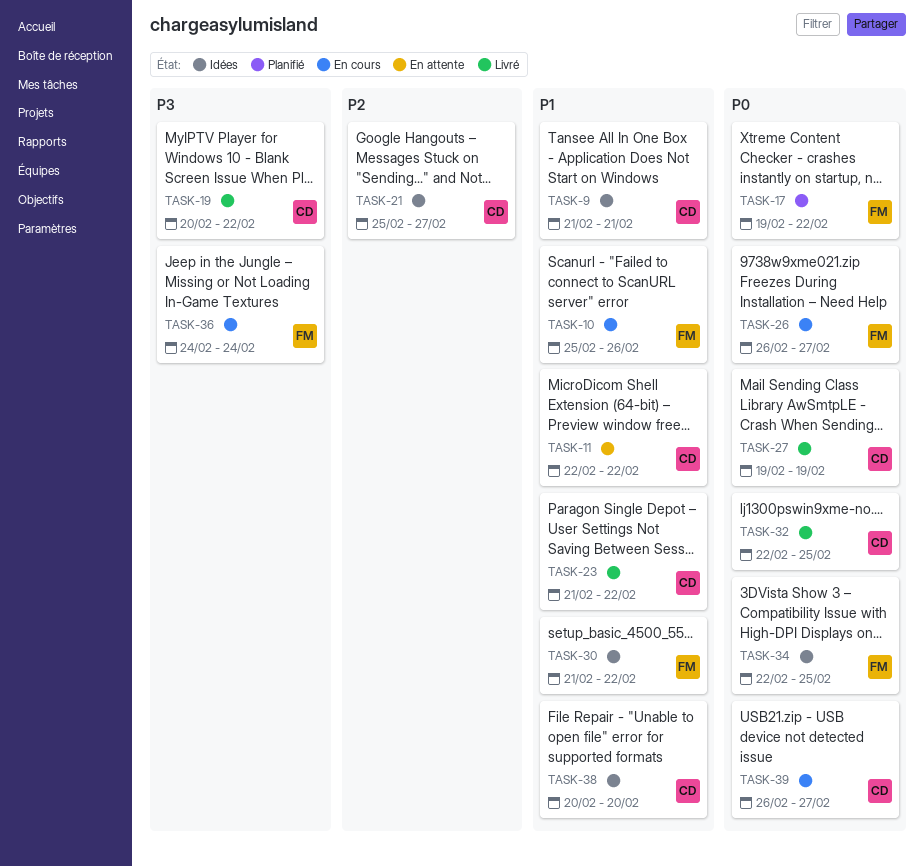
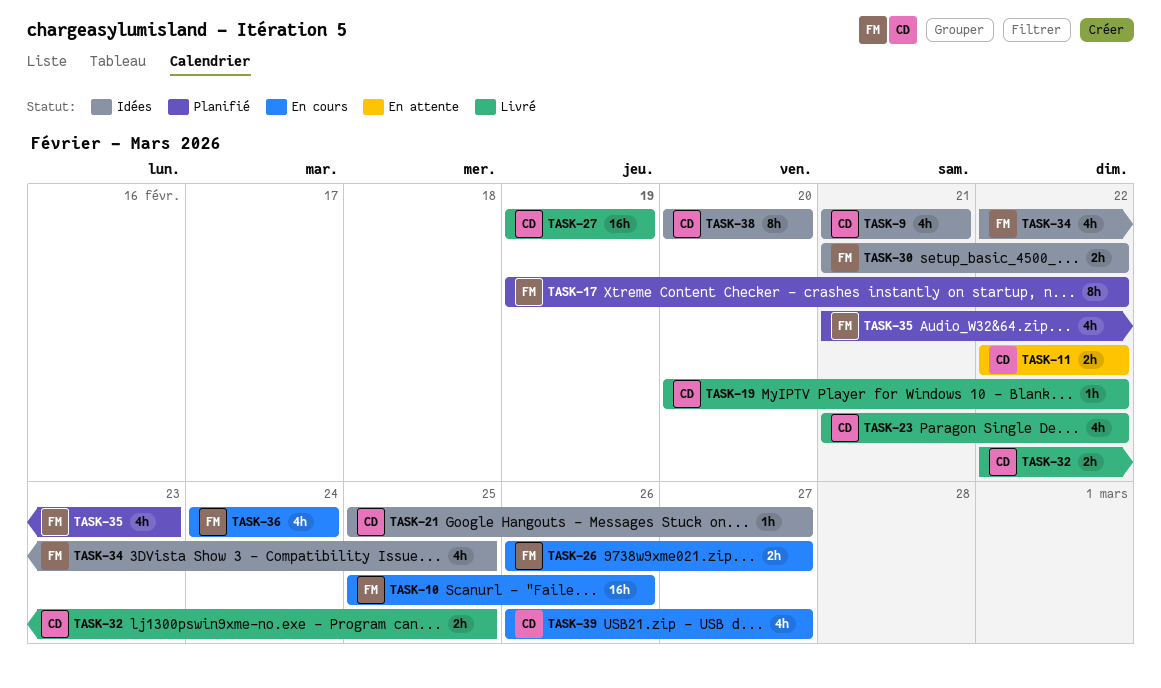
TASK-35: none -> present

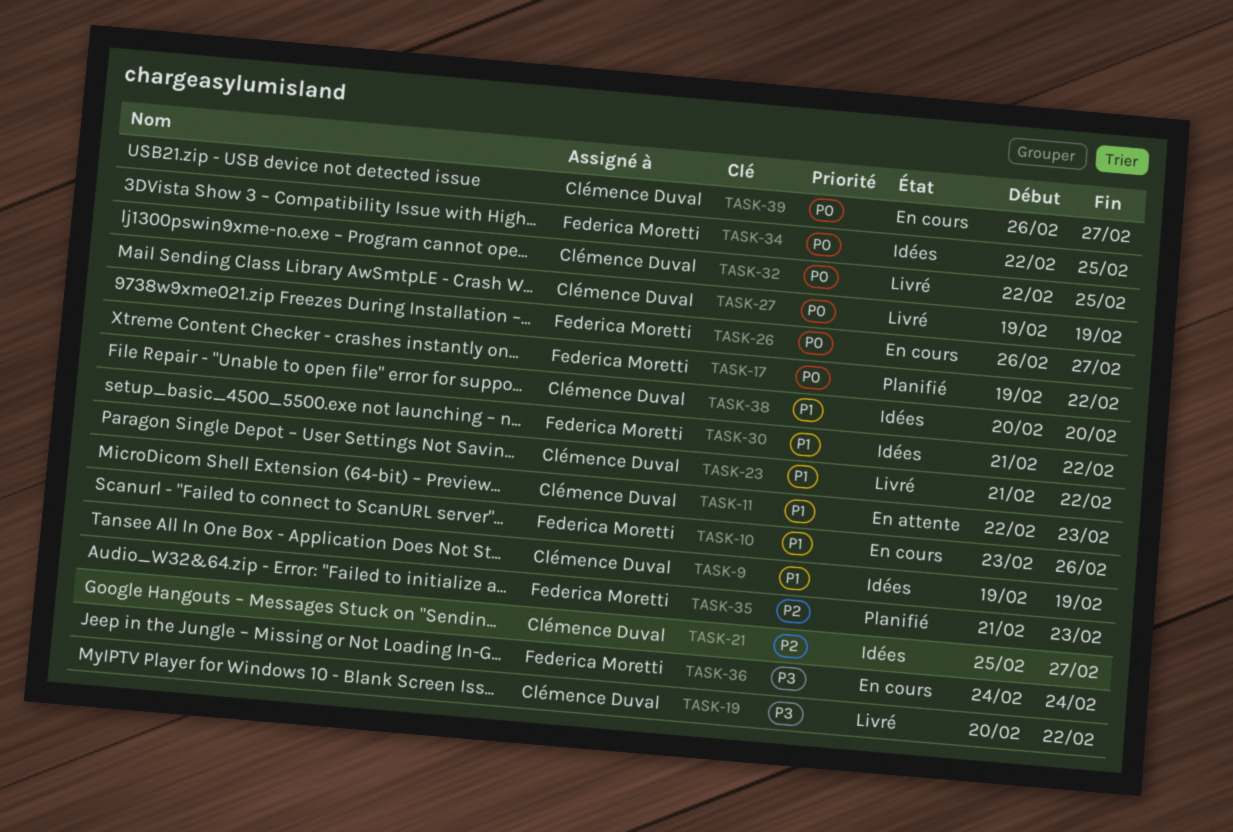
TASK-9, start: Feb 21 -> Feb 19
TASK-9, due: Feb 21 -> Feb 19
TASK-10, start: Feb 25 -> Feb 23
TASK-11, due: Feb 22 -> Feb 23

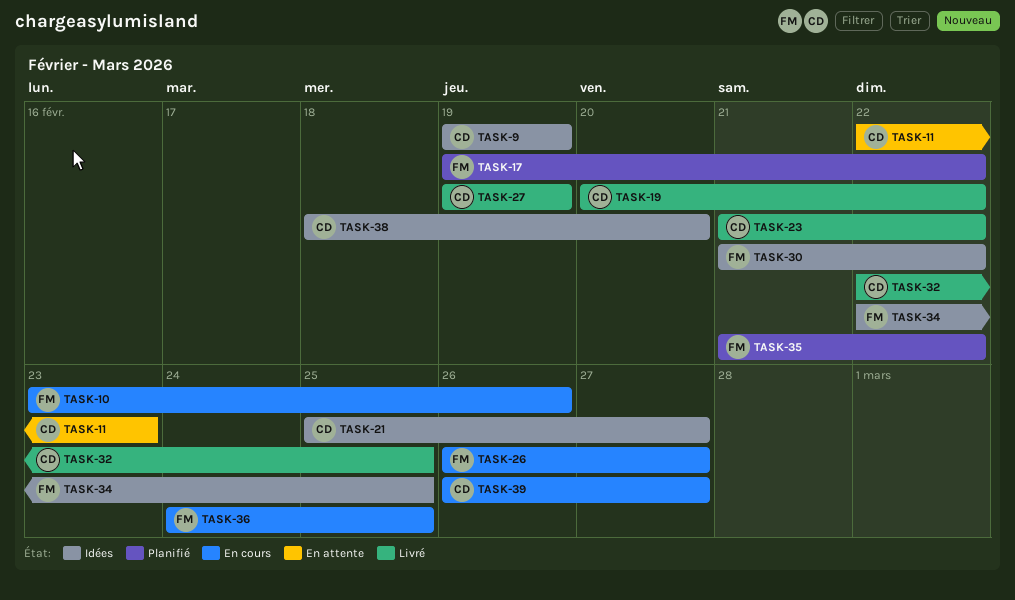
TASK-35, due: Feb 23 -> Feb 22
TASK-36, due: Feb 24 -> Feb 25
TASK-38, start: Feb 20 -> Feb 18

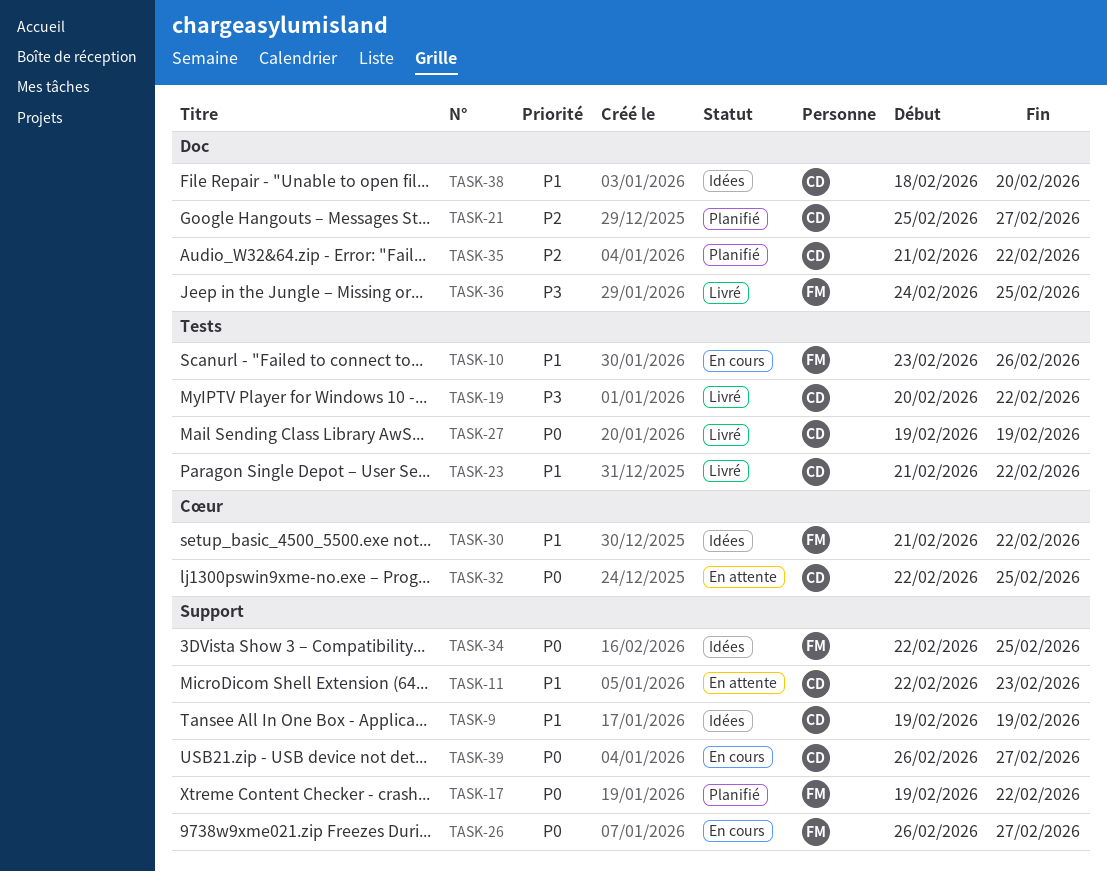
TASK-21, status: Idées -> Planifié
TASK-32, status: Livré -> En attente
TASK-35, owner: FM -> CD
TASK-36, status: En cours -> Livré

